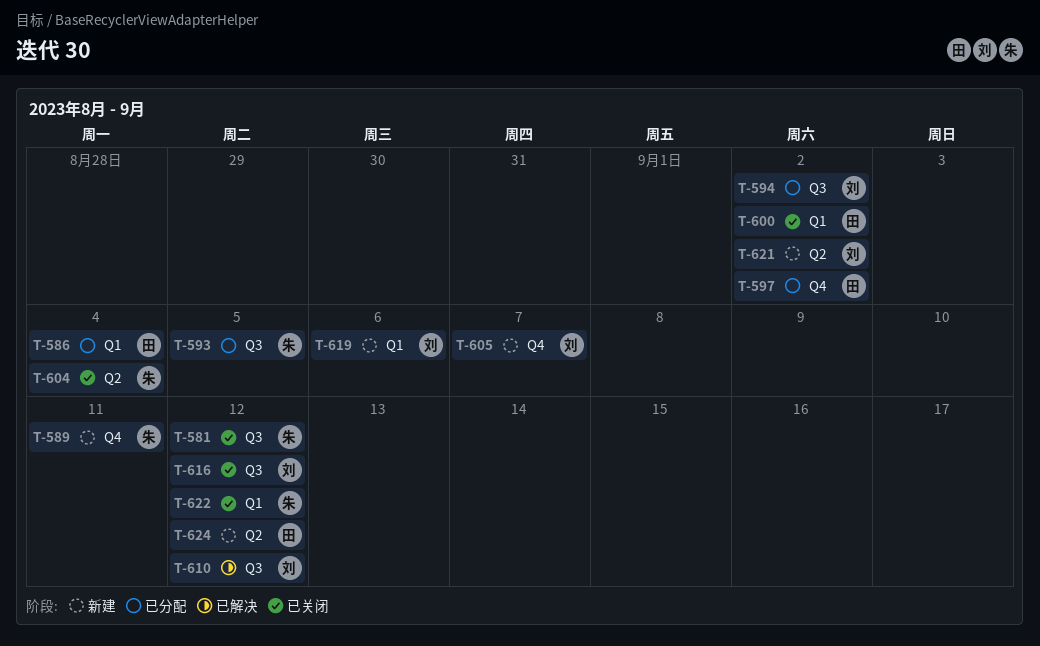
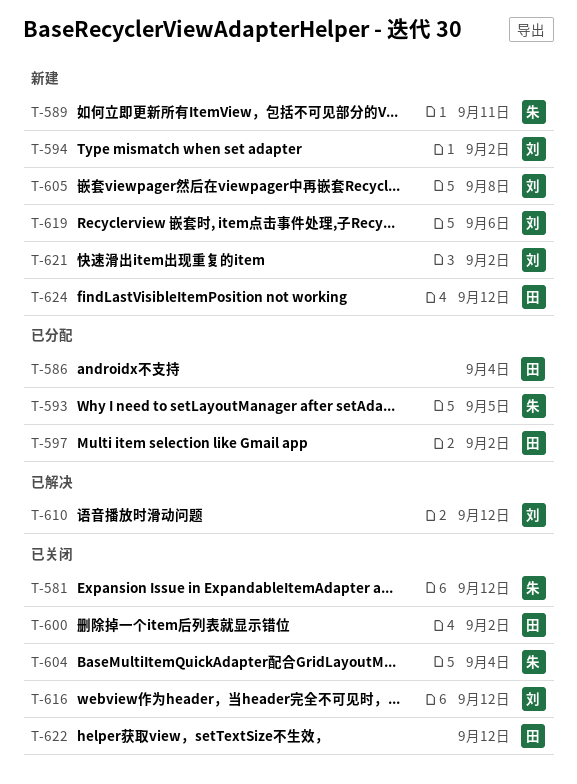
T-594, status: 已分配 -> 新建
T-605, due: Sep 7 -> Sep 8
T-622, owner: 朱 -> 田

